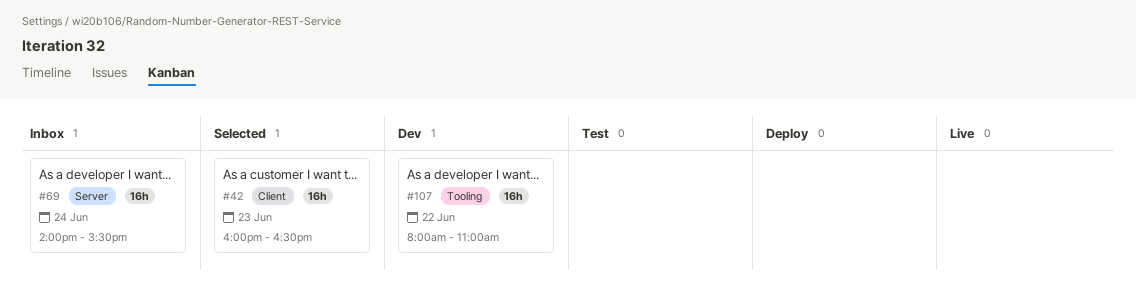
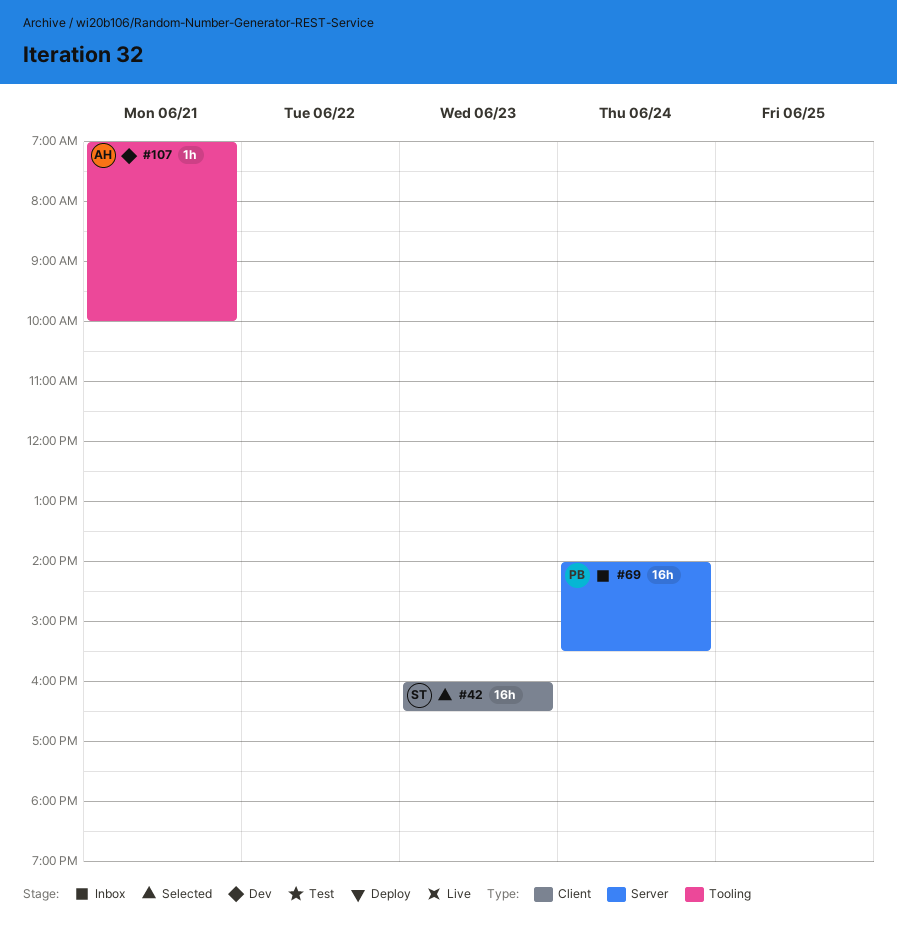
#107, estimate: 16h -> 1h
#107, day: Jun 22 -> Jun 21
#107, begins: 08:00 -> 07:00
#107, ends: 11:00 -> 10:00

